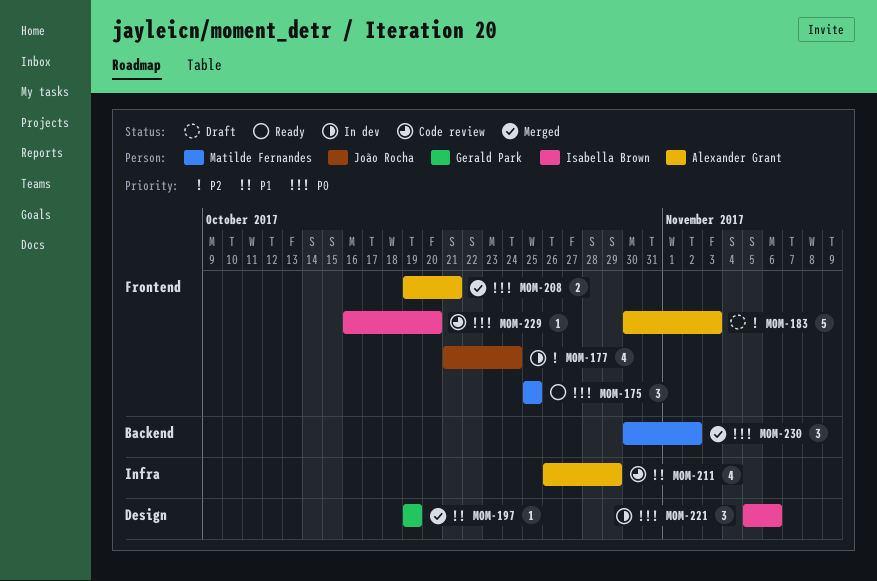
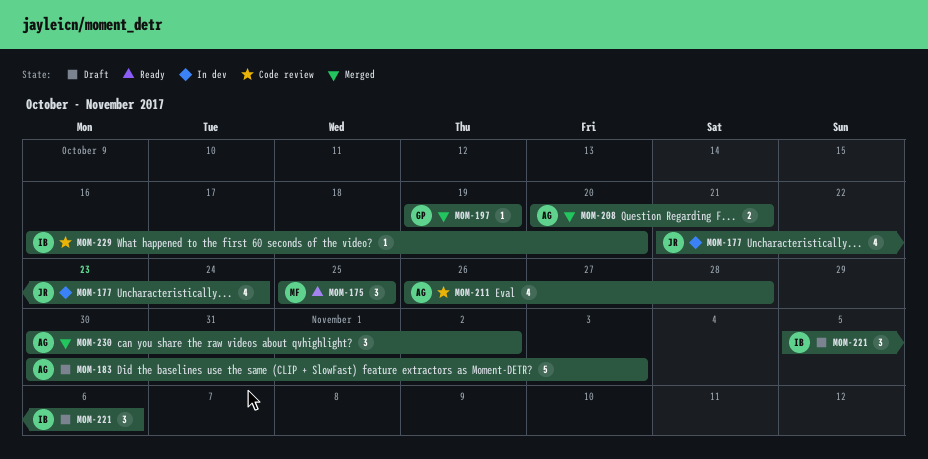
MOM-208, start: Oct 19 -> Oct 20
MOM-211, due: Oct 29 -> Oct 28
MOM-221, status: In dev -> Draft
MOM-230, owner: Matilde Fernandes -> Alexander Grant

